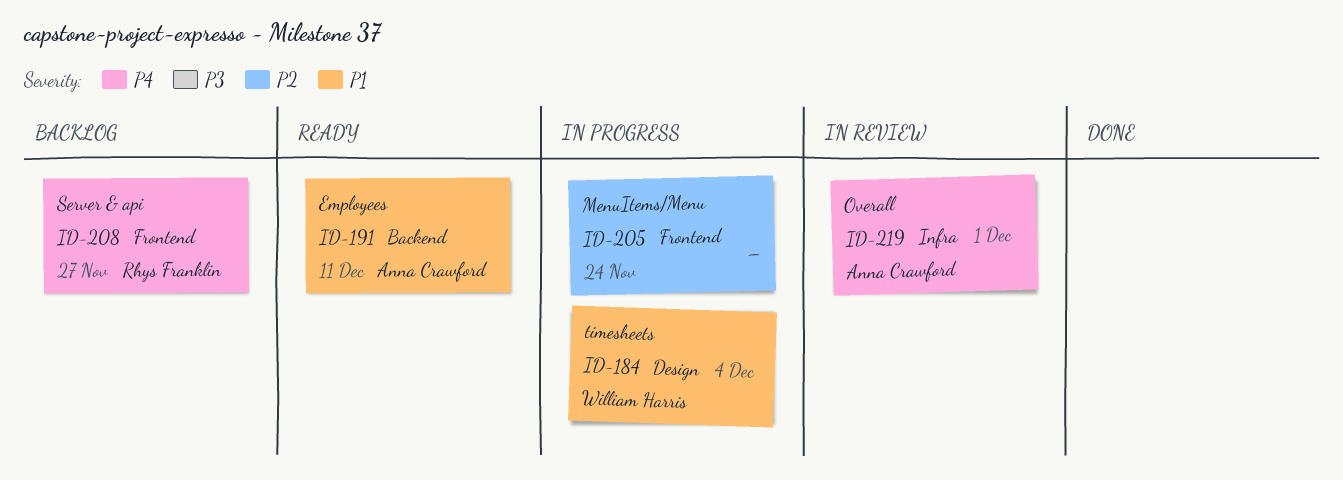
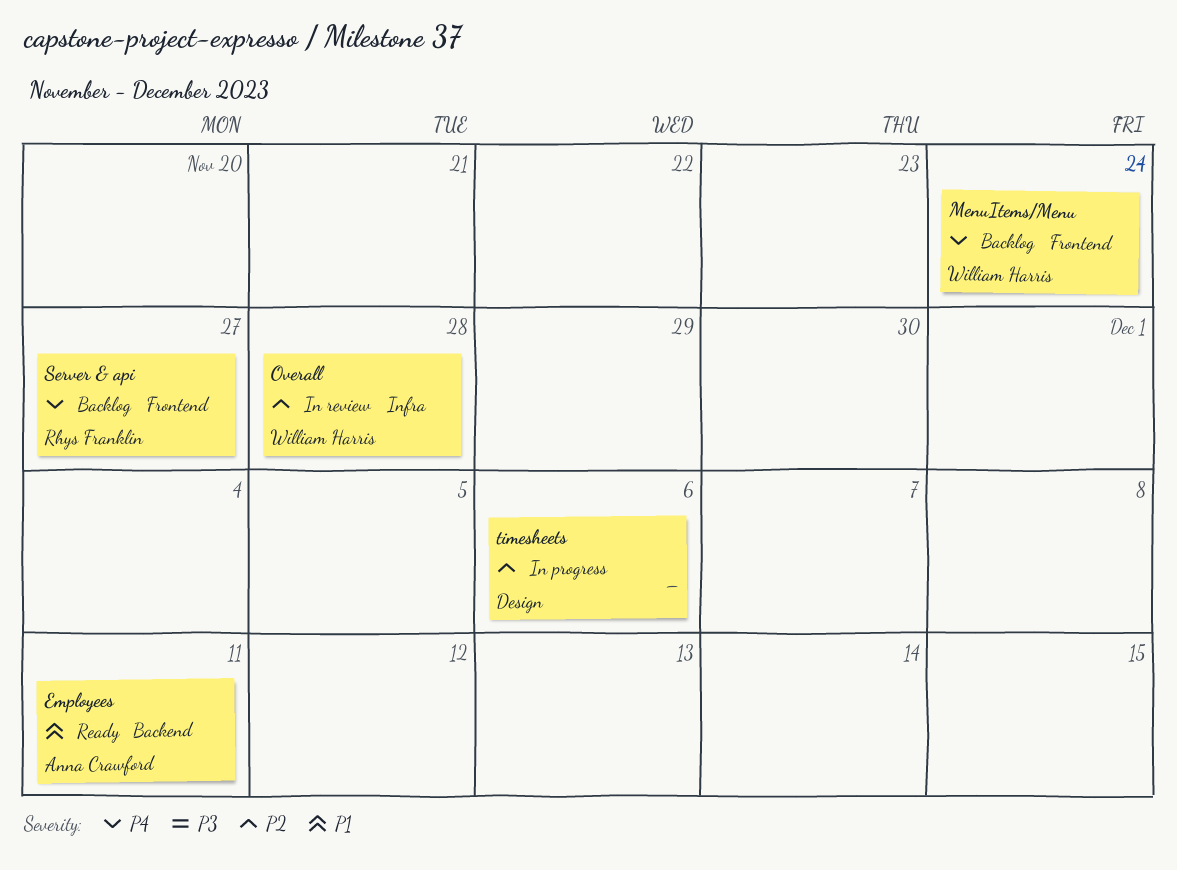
MenuItems/Menu, status: In progress -> Backlog
MenuItems/Menu, owner: none -> William Harris
MenuItems/Menu, priority: P2 -> P4
Overall, owner: Anna Crawford -> William Harris
Overall, priority: P4 -> P2
Overall, due: Dec 1 -> Nov 28
timesheets, owner: William Harris -> none
timesheets, priority: P1 -> P2
timesheets, due: Dec 4 -> Dec 6

